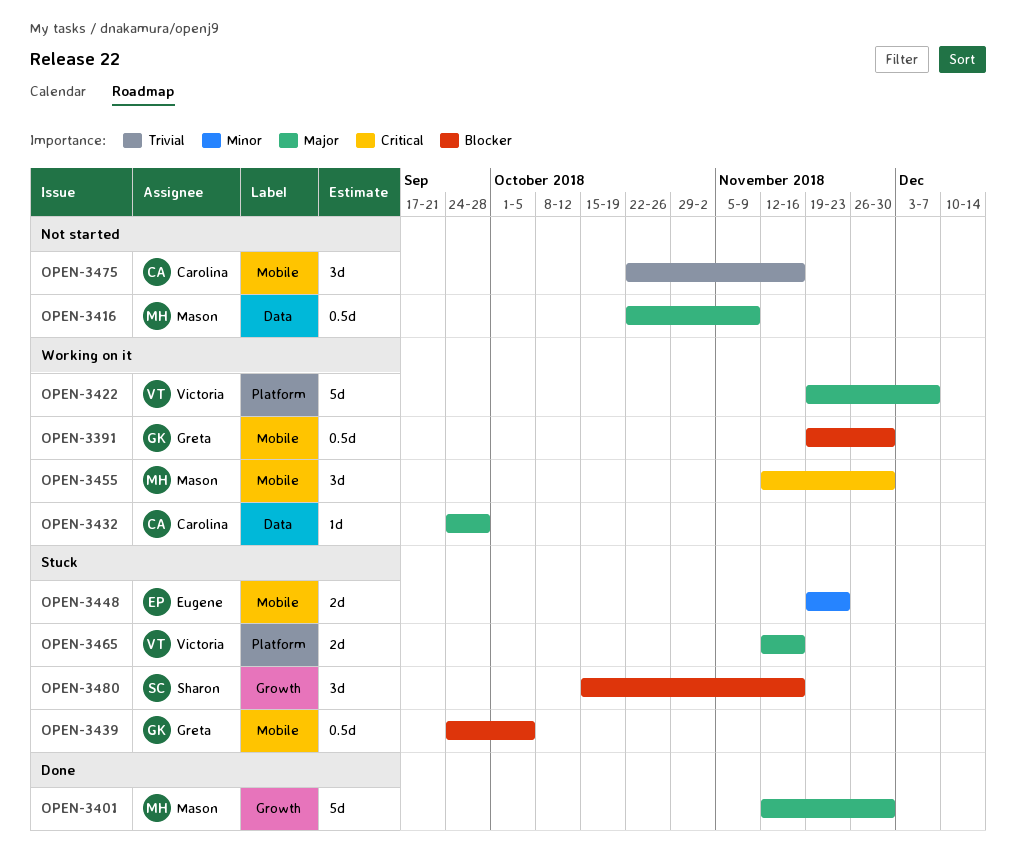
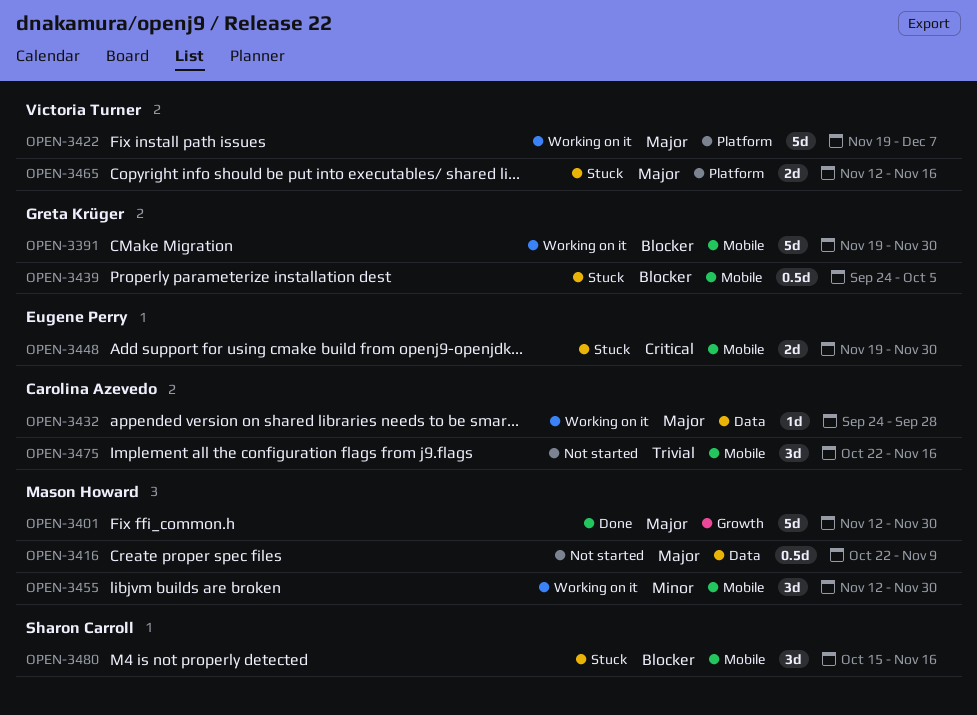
OPEN-3391, estimate: 0.5d -> 5d
OPEN-3448, priority: Minor -> Critical
OPEN-3448, due: Nov 23 -> Nov 30
OPEN-3455, priority: Critical -> Minor
OPEN-3480, label: Growth -> Mobile

